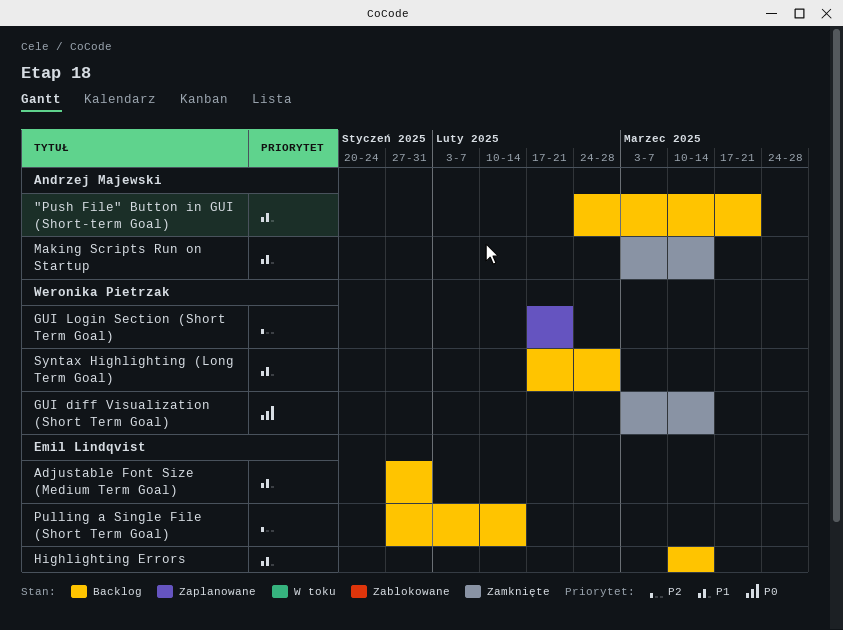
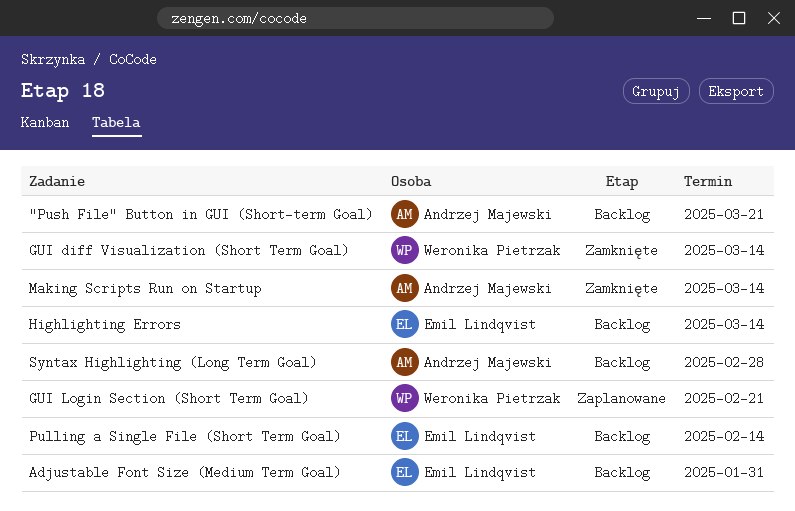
Syntax Highlighting (Long Term Goal), owner: Weronika Pietrzak -> Andrzej Majewski

